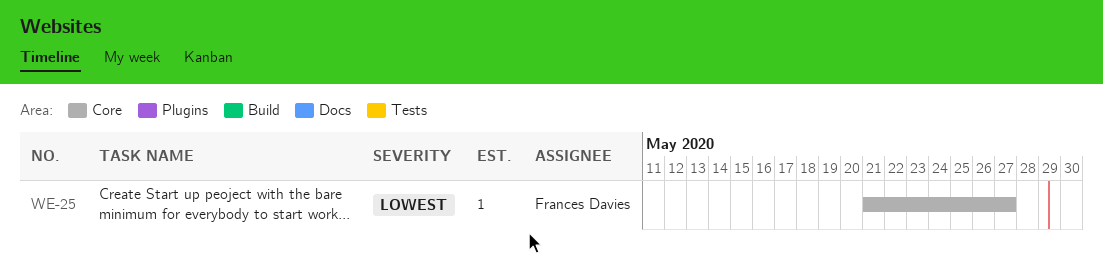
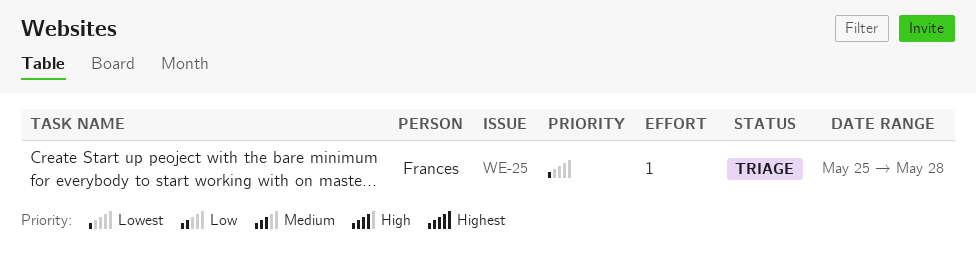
WE-25, start: May 21 -> May 25
WE-25, due: May 27 -> May 28

